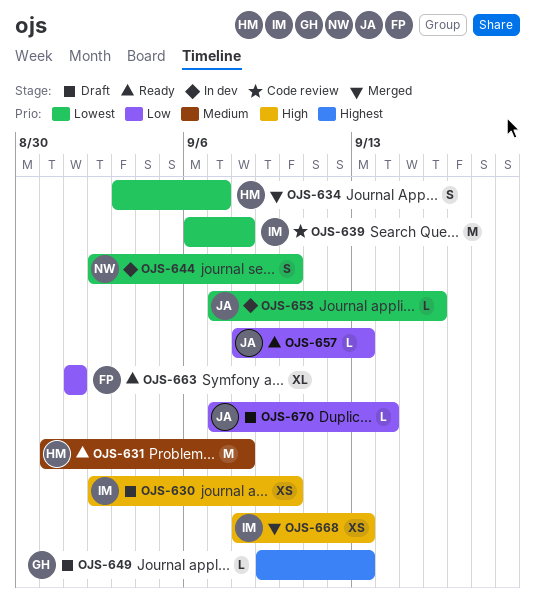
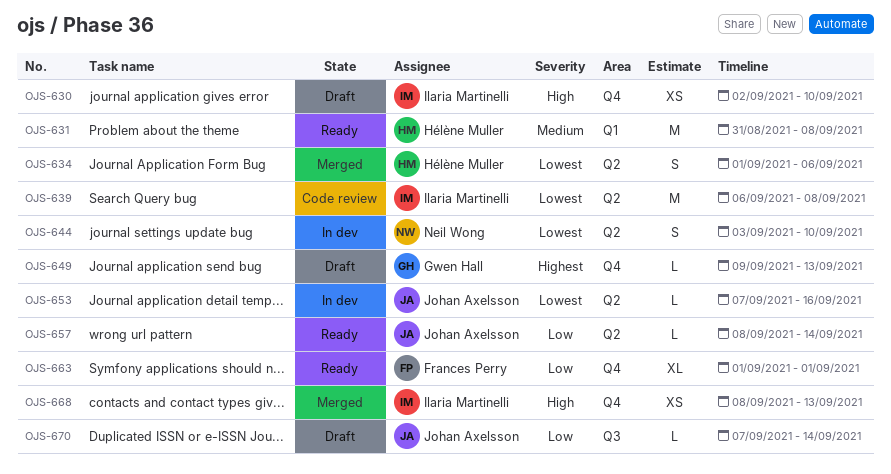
OJS-634, start: Sep 3 -> Sep 1
OJS-634, due: Sep 7 -> Sep 6
OJS-644, start: Sep 2 -> Sep 3
OJS-657, due: Sep 13 -> Sep 14

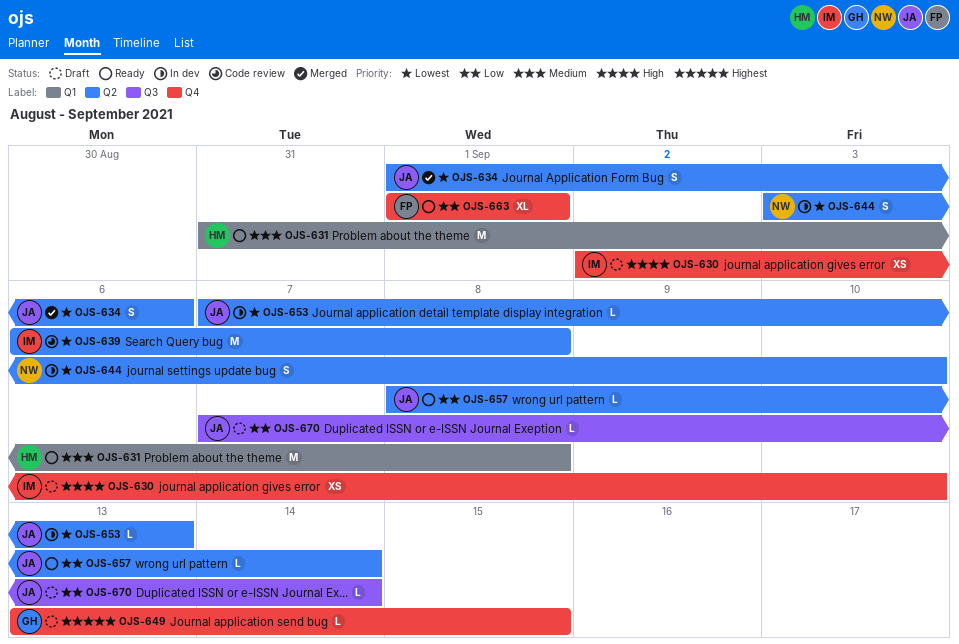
OJS-634, owner: Hélène Muller -> Johan Axelsson
OJS-649, start: Sep 9 -> Sep 13
OJS-649, due: Sep 13 -> Sep 15
OJS-653, due: Sep 16 -> Sep 13
OJS-668: present -> none

